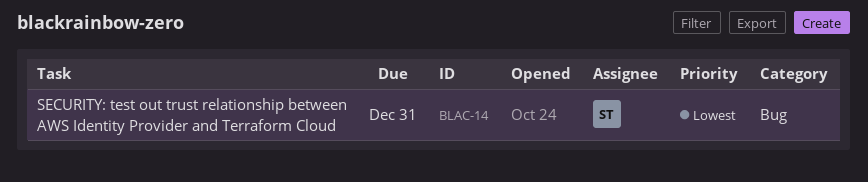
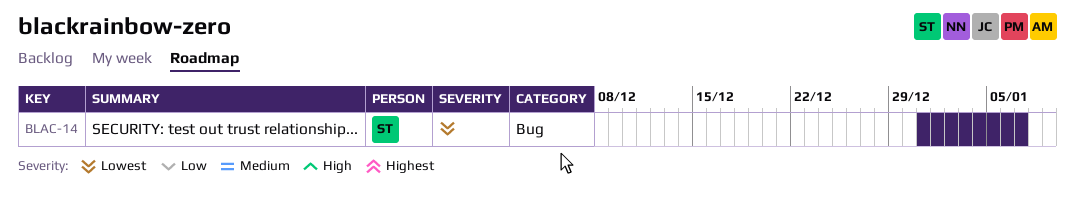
BLAC-14, due: Dec 31 -> Jan 7

